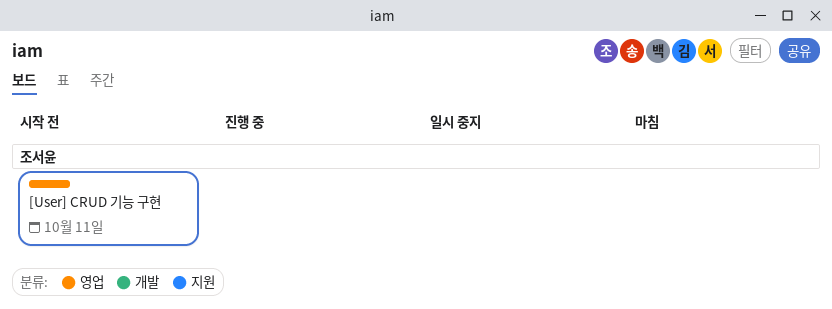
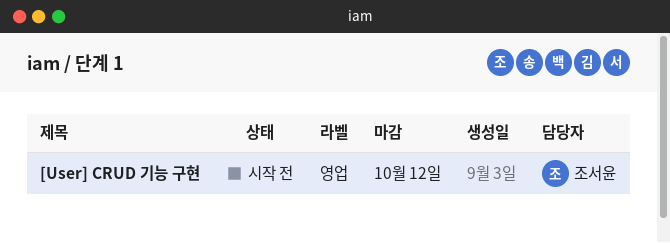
[User] CRUD 기능 구현, due: Oct 11 -> Oct 12

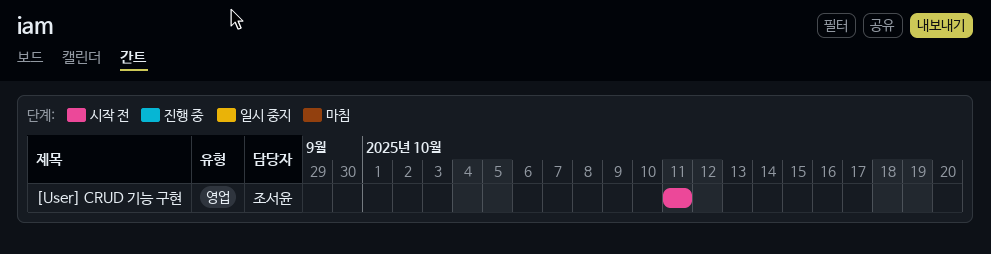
[User] CRUD 기능 구현, due: Oct 12 -> Oct 11

